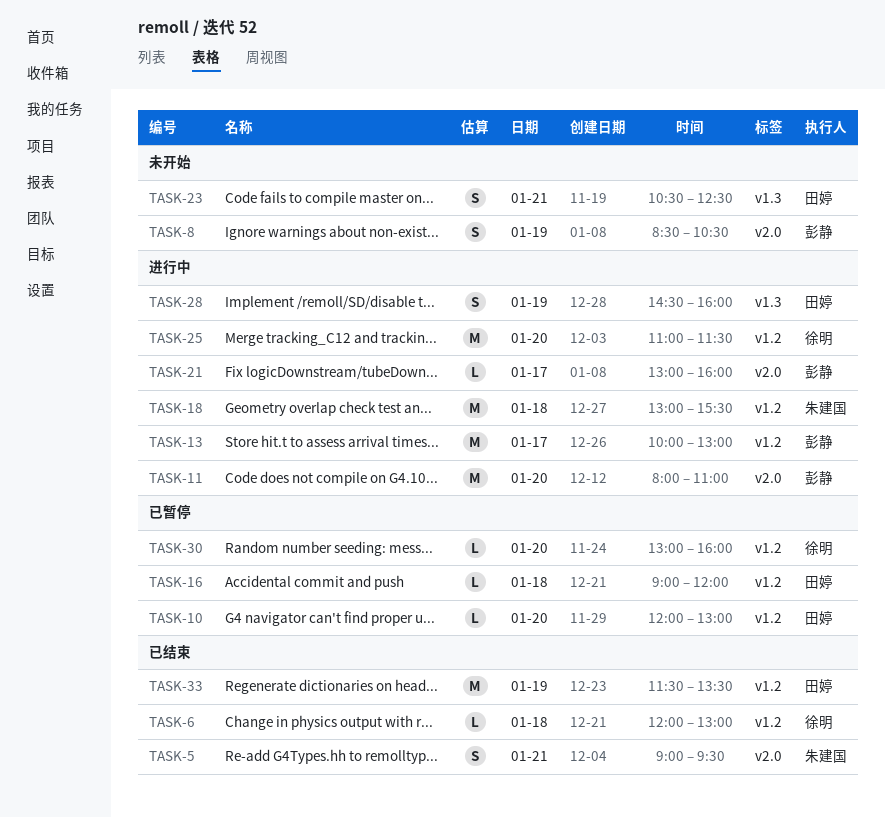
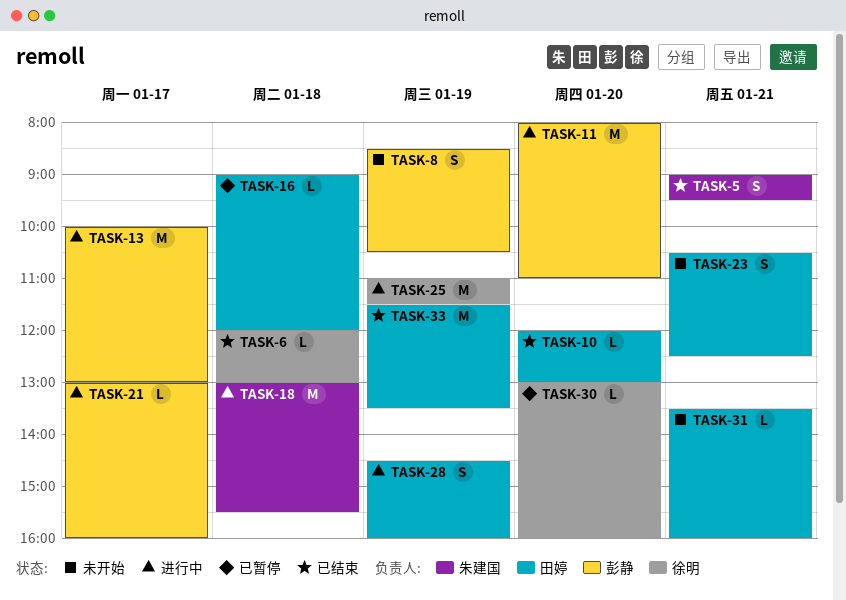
TASK-10, status: 已暂停 -> 已结束
TASK-25, day: Jan 20 -> Jan 19
TASK-31: none -> present

